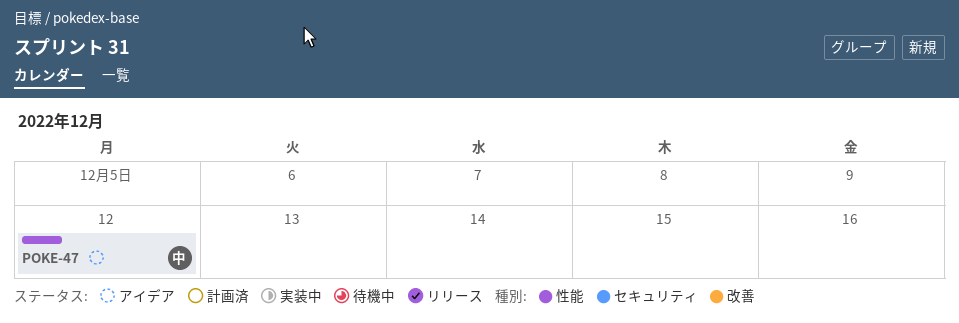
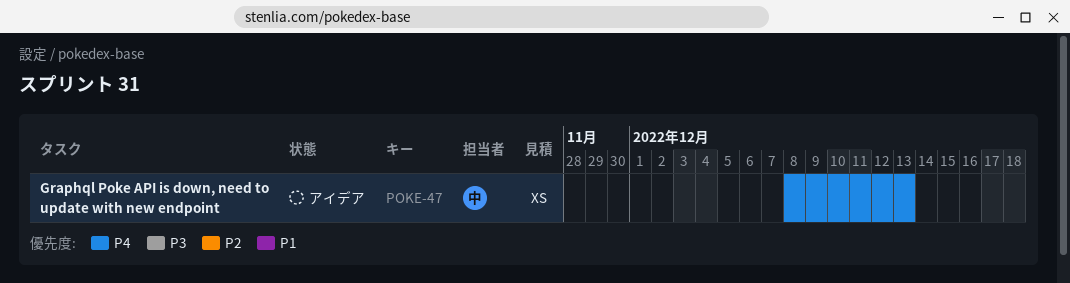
POKE-47, due: Dec 12 -> Dec 13

